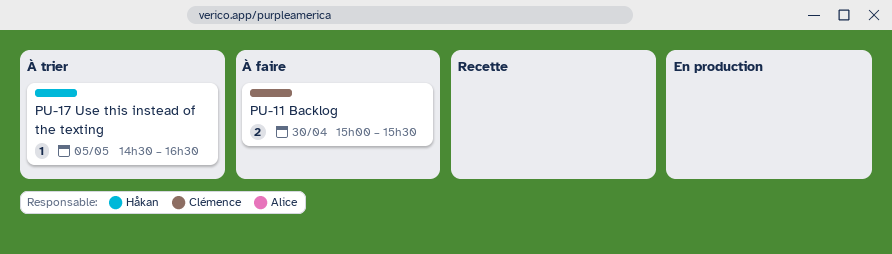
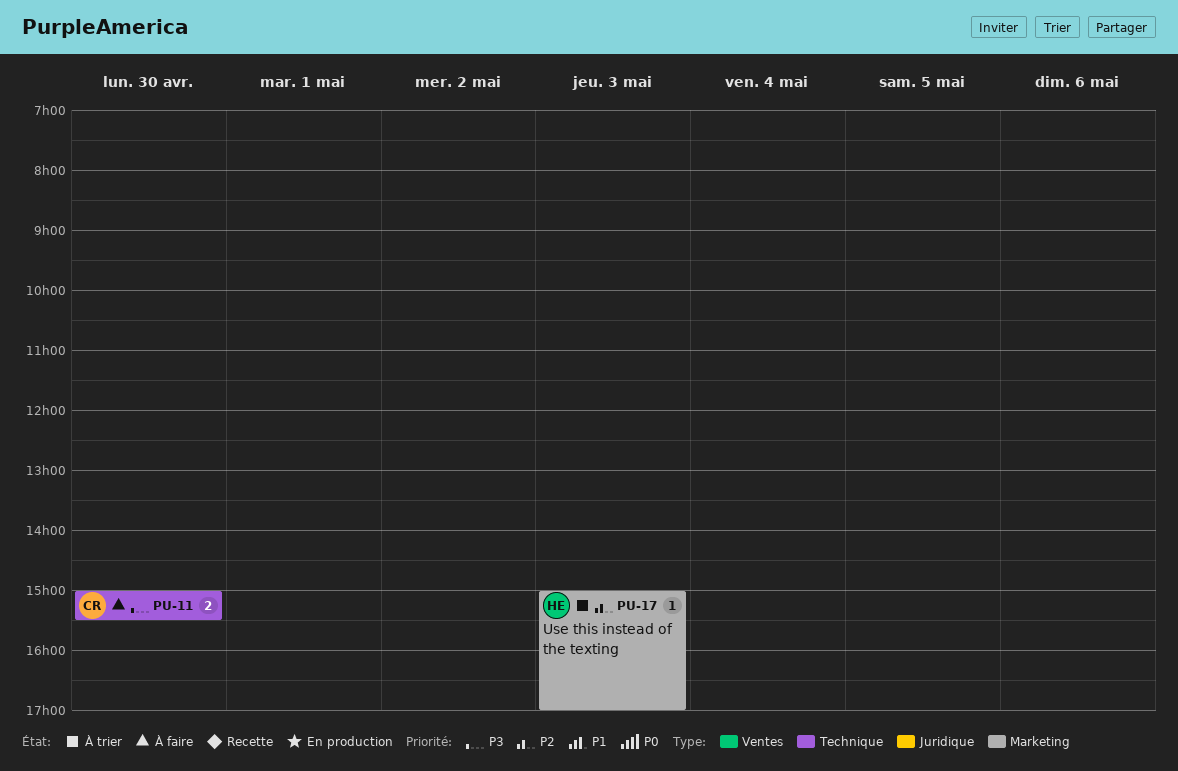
PU-17, day: May 5 -> May 3
PU-17, begins: 14:30 -> 15:00
PU-17, ends: 16:30 -> 17:00

